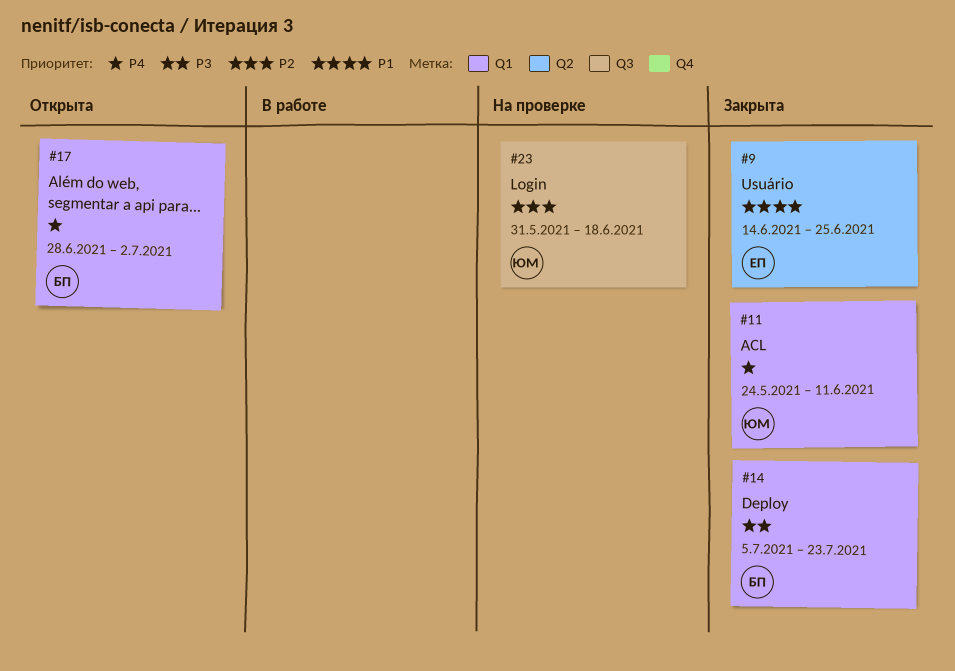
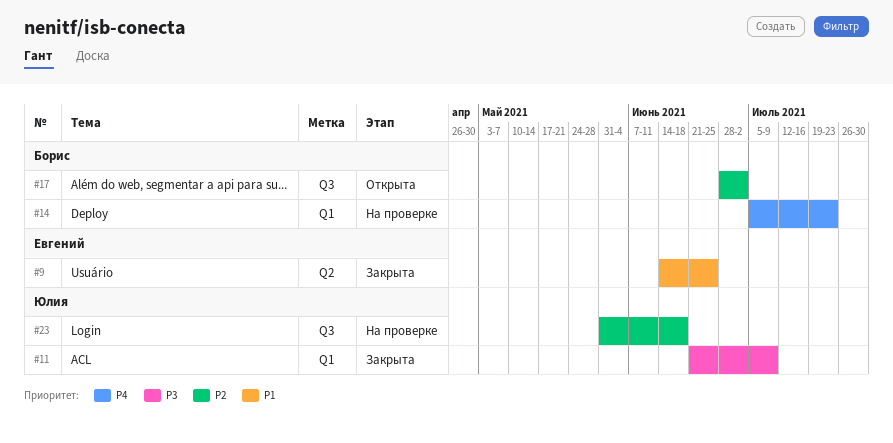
#11, priority: P4 -> P3
#11, start: May 24 -> Jun 21
#11, due: Jun 11 -> Jul 9
#14, status: Закрыта -> На проверке
#14, priority: P3 -> P4
#17, priority: P4 -> P2
#17, label: Q1 -> Q3

